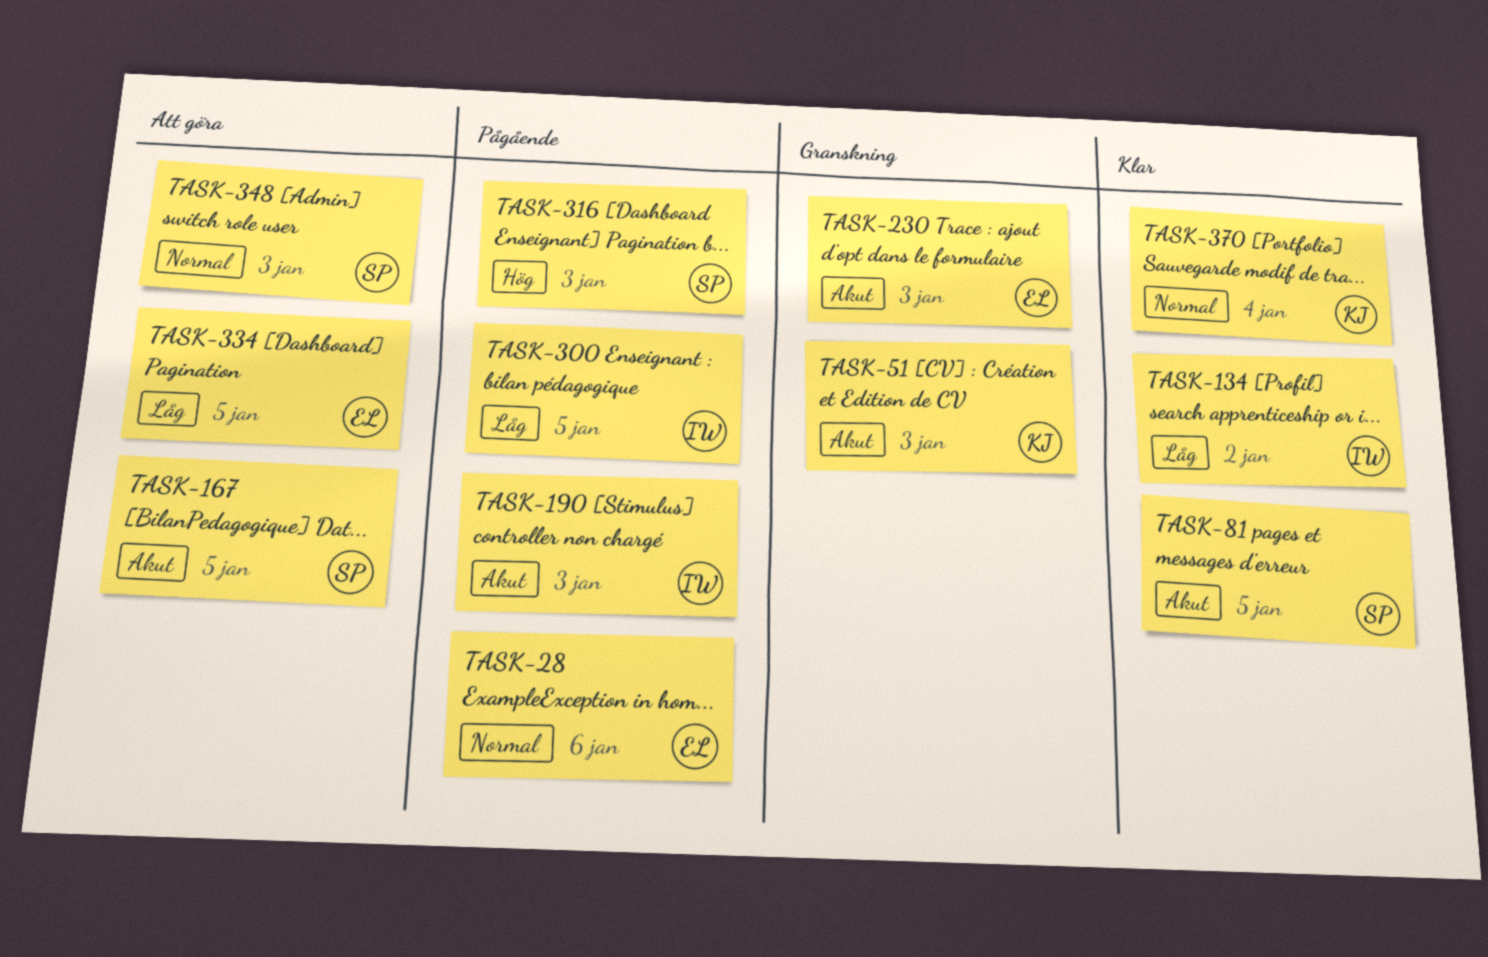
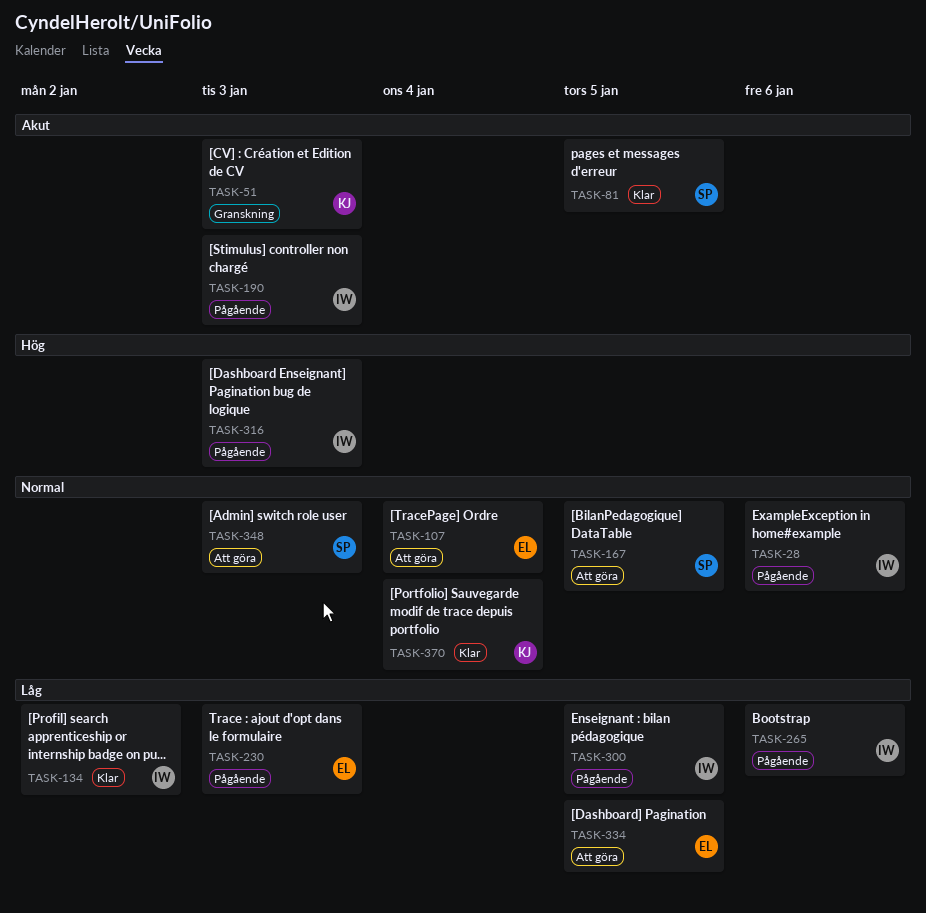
TASK-28, owner: EL -> IW
TASK-107: none -> present
TASK-167, priority: Akut -> Normal
TASK-230, status: Granskning -> Pågående
TASK-230, priority: Akut -> Låg
TASK-265: none -> present
TASK-316, owner: SP -> IW

